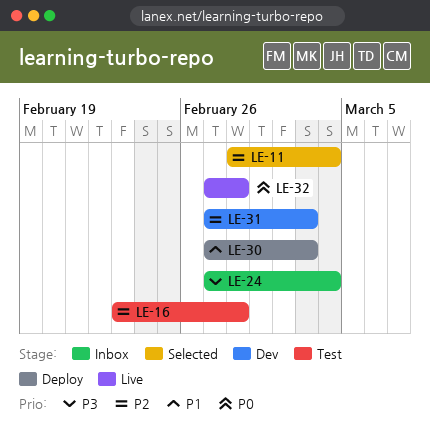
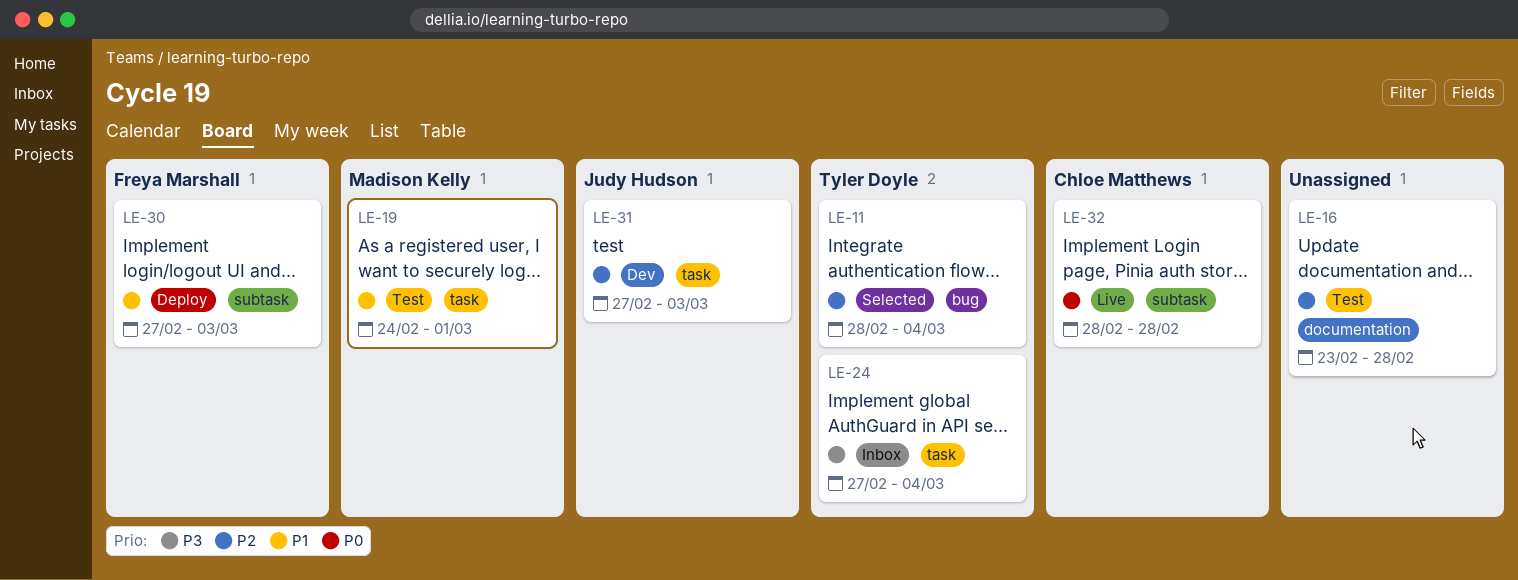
LE-19: none -> present
LE-32, start: Feb 27 -> Feb 28

